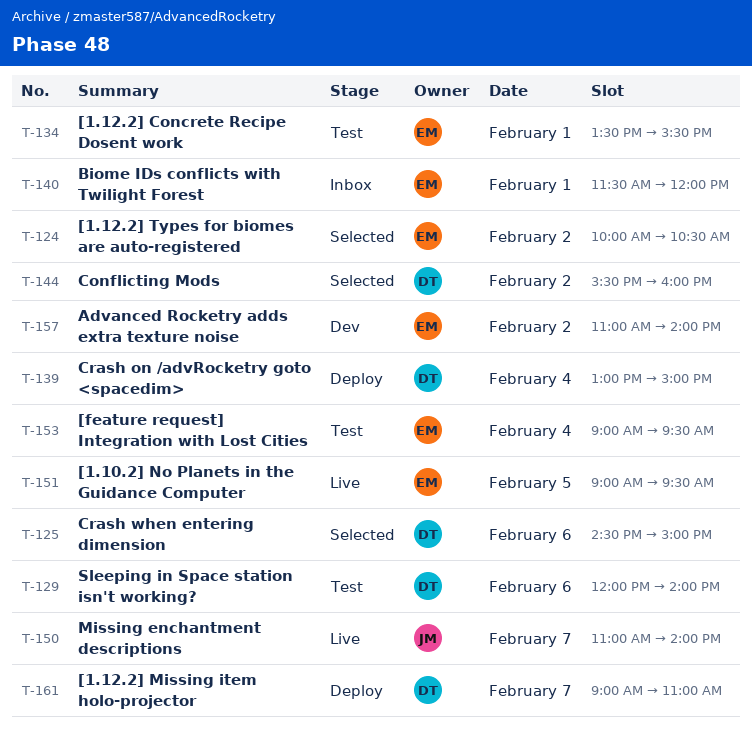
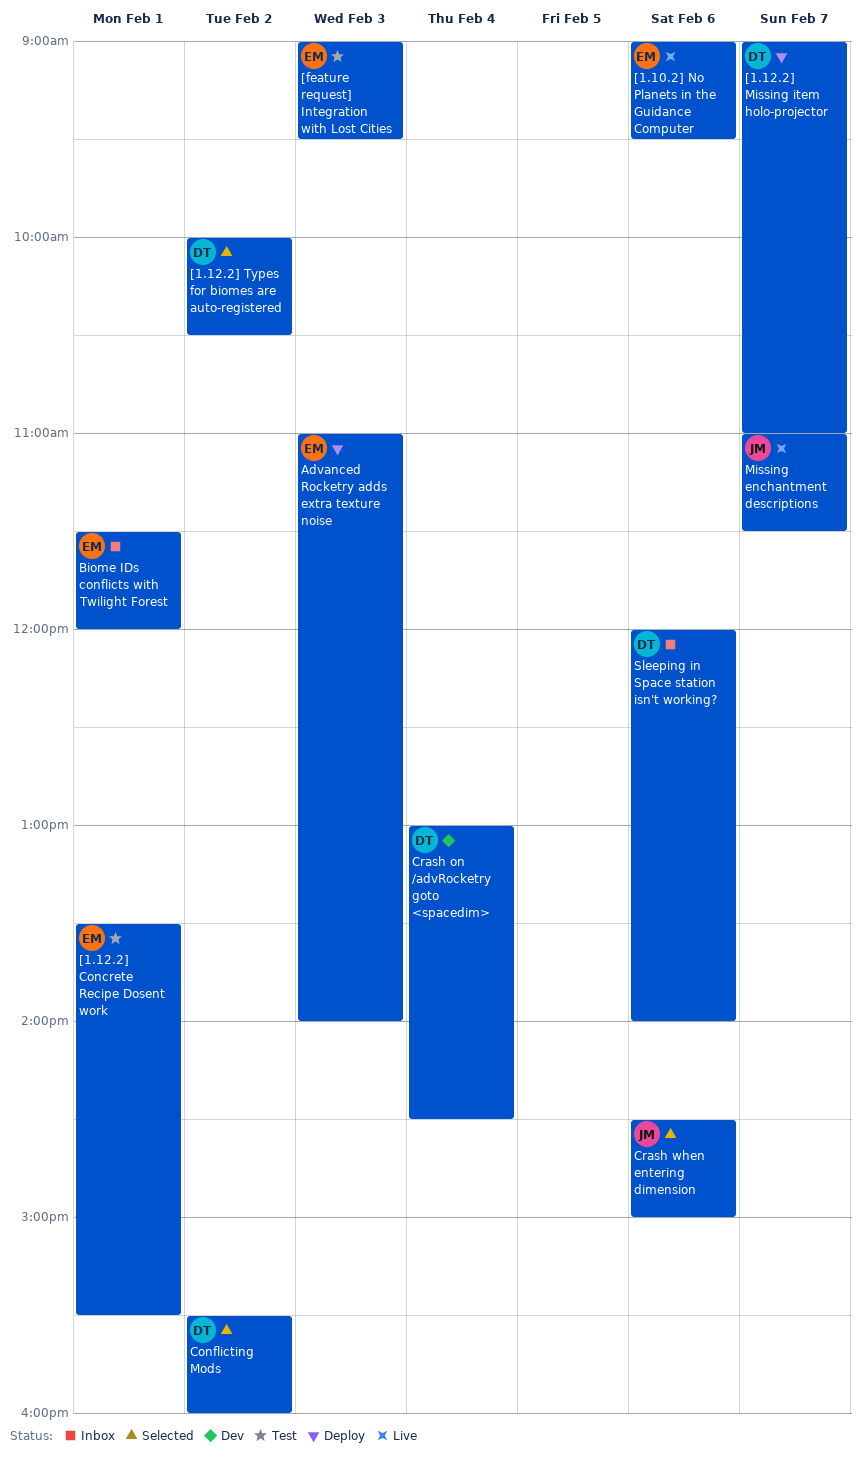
[1.10.2] No Planets in the Guidance Computer, day: Feb 5 -> Feb 6
[1.12.2] Types for biomes are auto-registered, owner: EM -> DT
[feature request] Integration with Lost Cities, day: Feb 4 -> Feb 3
Advanced Rocketry adds extra texture noise, status: Dev -> Deploy
Advanced Rocketry adds extra texture noise, day: Feb 2 -> Feb 3
Crash on /advRocketry goto <spacedim>, status: Deploy -> Dev
Crash on /advRocketry goto <spacedim>, ends: 15:00 -> 14:30
Crash when entering dimension, owner: DT -> JM
Missing enchantment descriptions, ends: 14:00 -> 11:30
Sleeping in Space station isn't working?, status: Test -> Inbox

